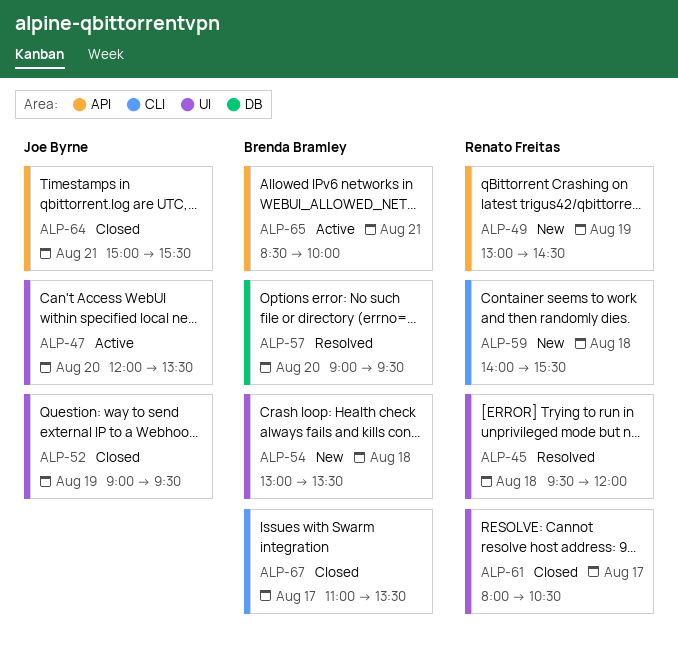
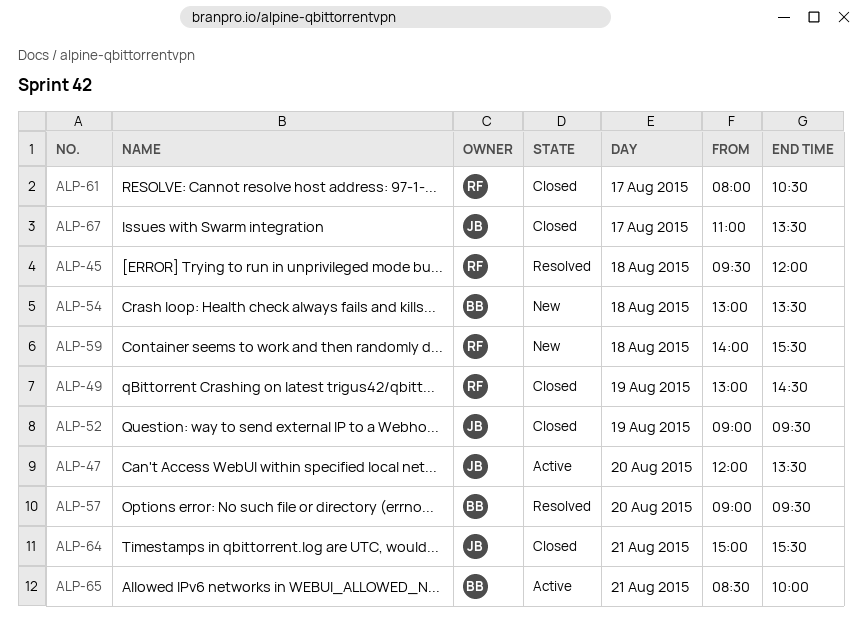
ALP-49, status: New -> Closed
ALP-67, owner: Brenda Bramley -> Joe Byrne

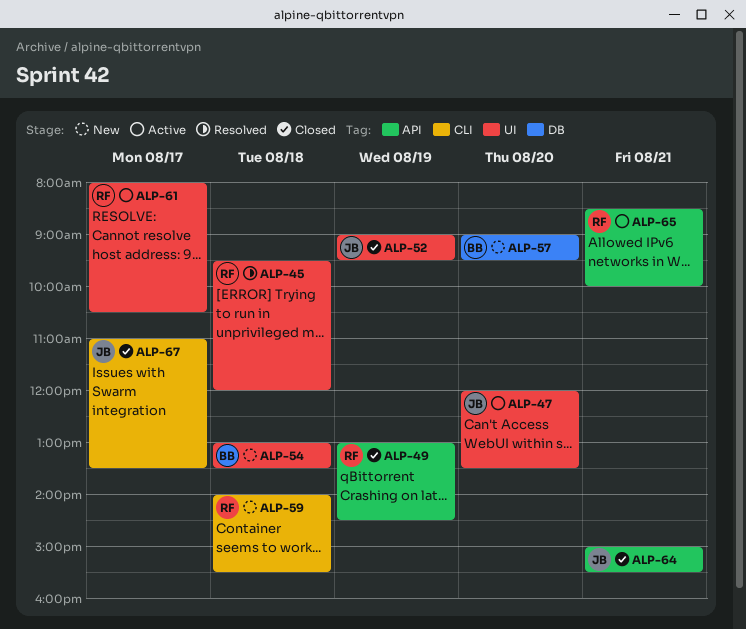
ALP-57, status: Resolved -> New
ALP-61, status: Closed -> Active
ALP-65, owner: BB -> RF

